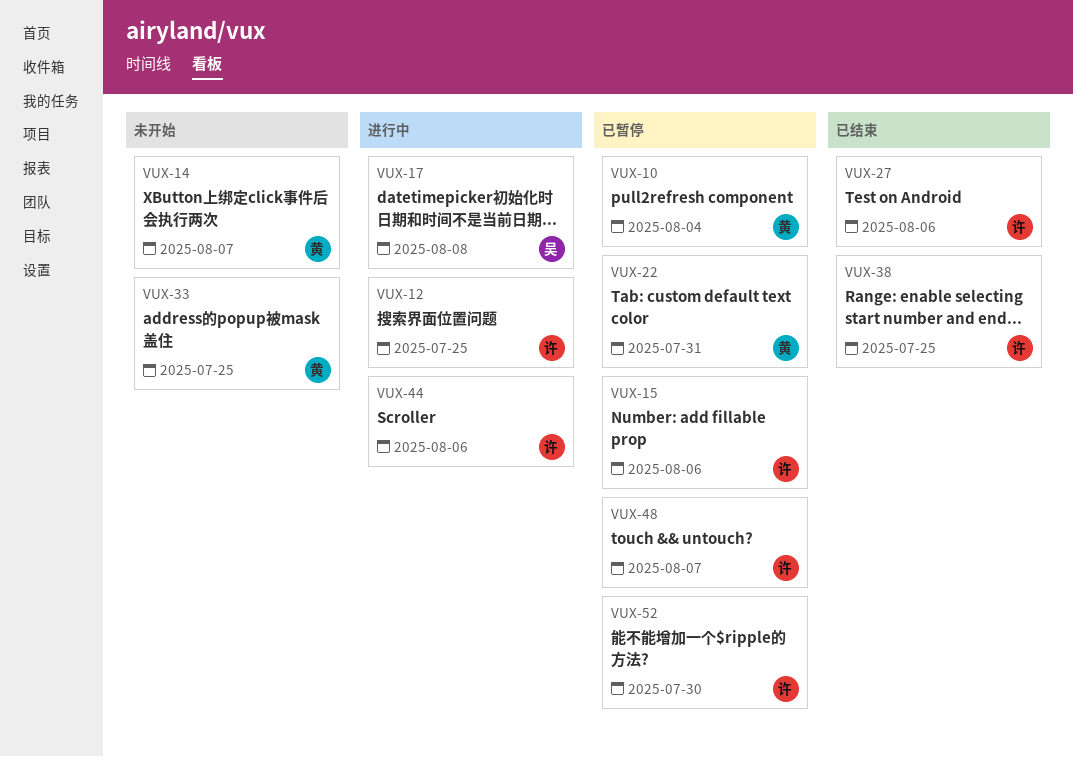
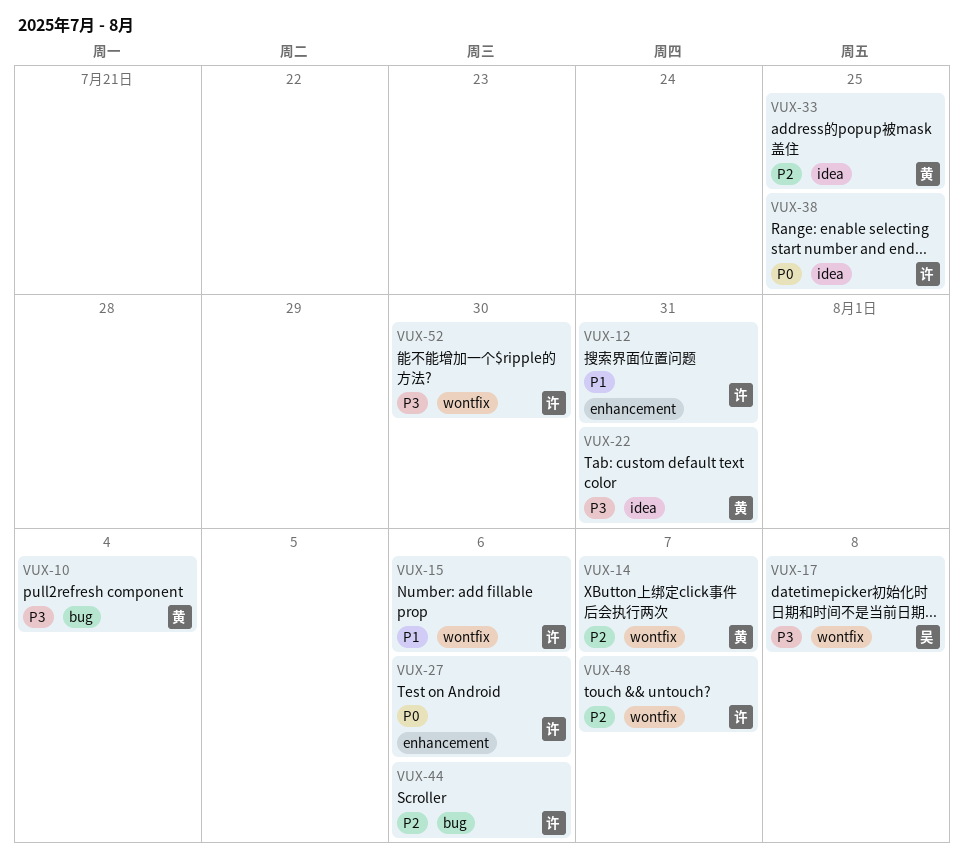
VUX-12, due: Jul 25 -> Jul 31

